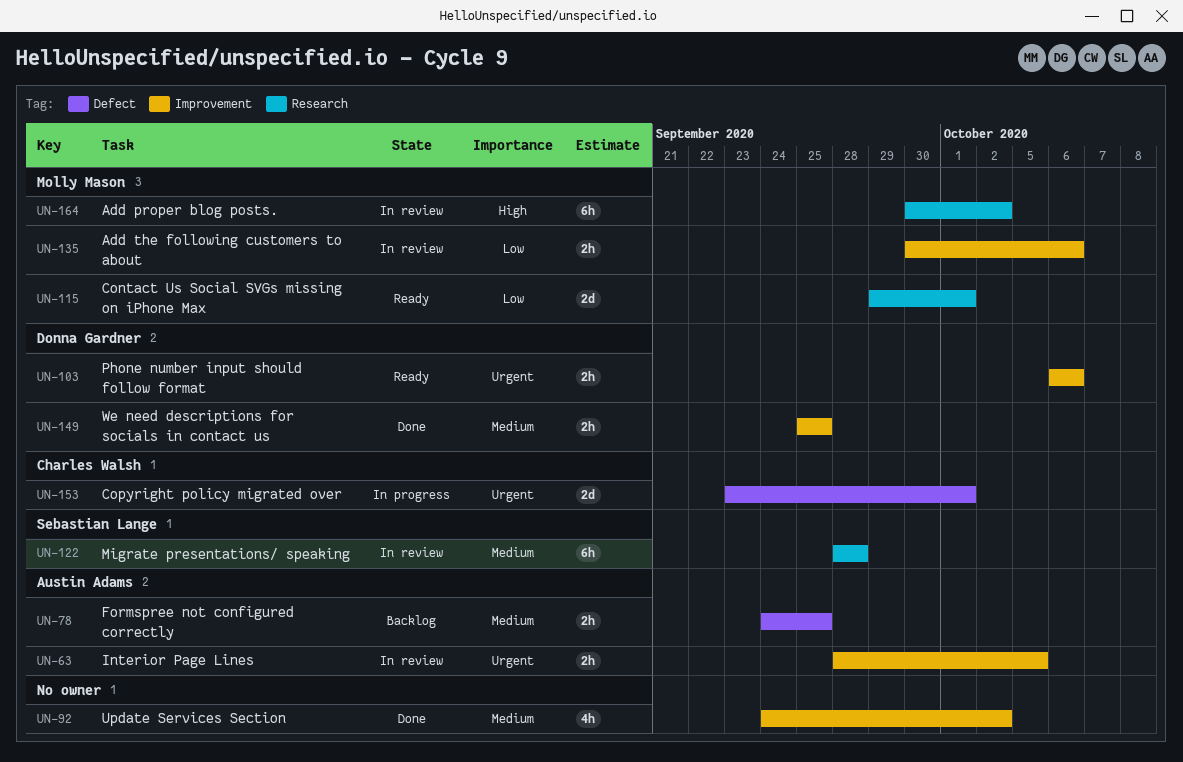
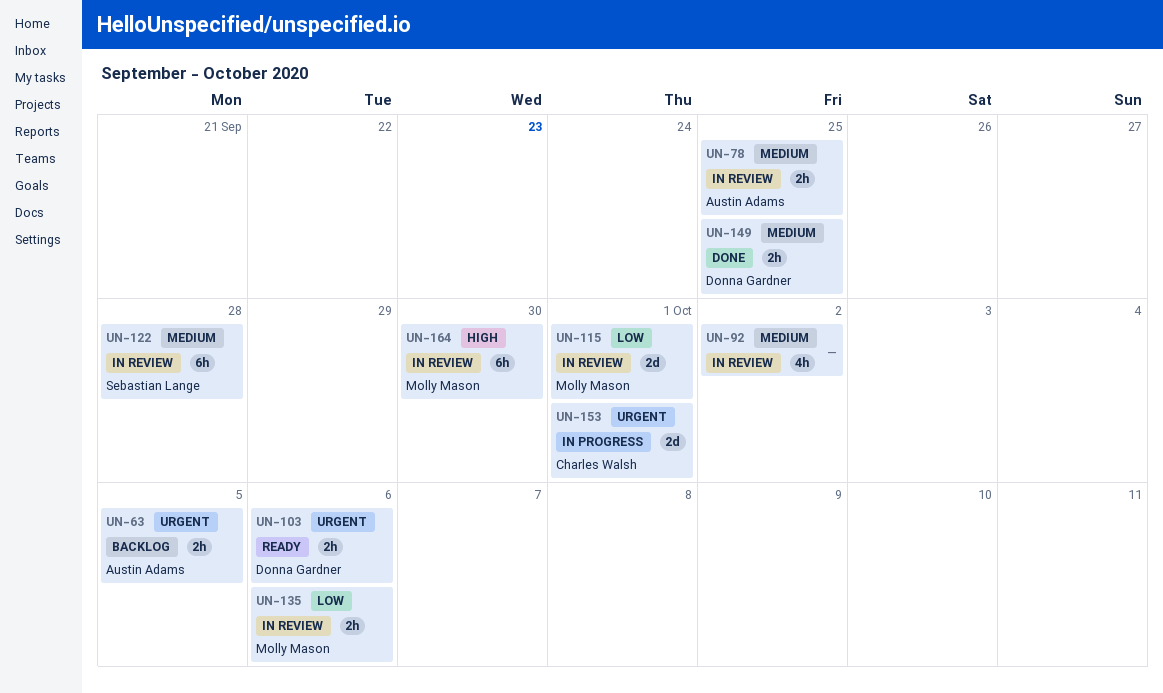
UN-63, status: In review -> Backlog
UN-78, status: Backlog -> In review
UN-92, status: Done -> In review
UN-115, status: Ready -> In review
UN-164, due: Oct 2 -> Sep 30

